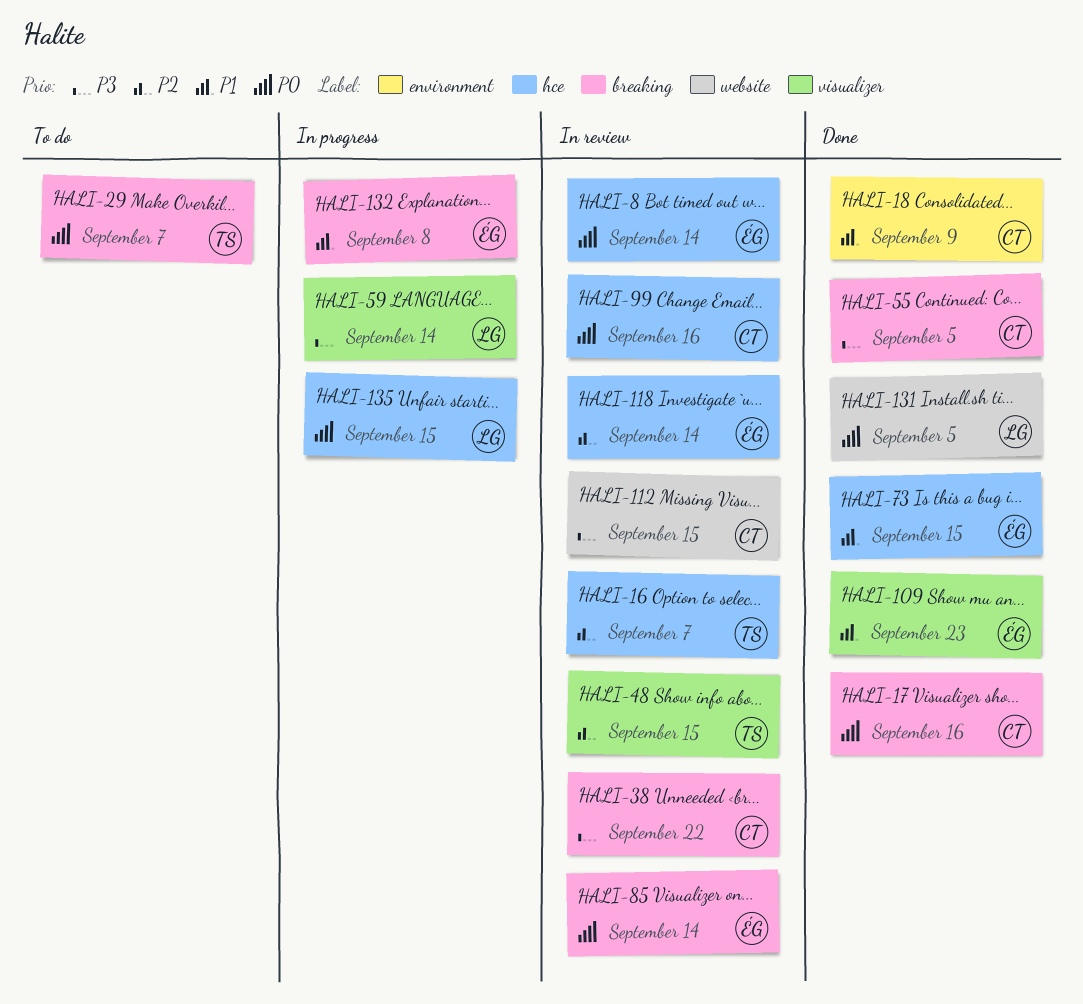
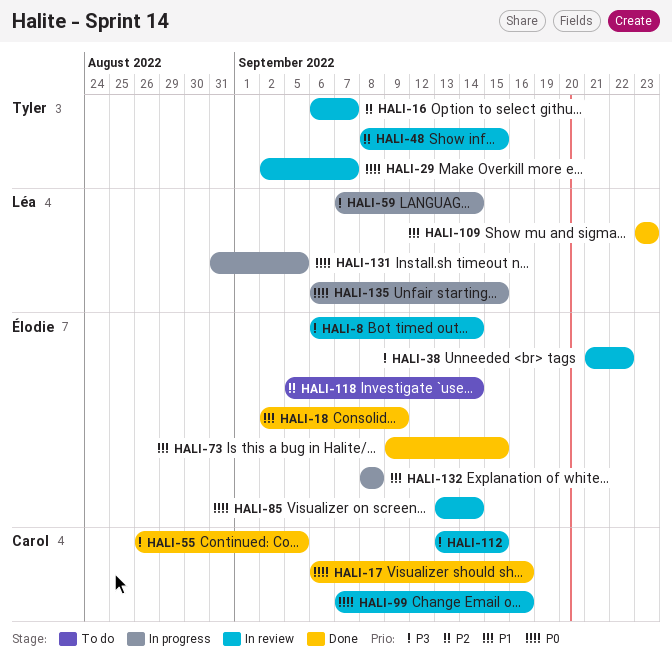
HALI-8, priority: P0 -> P3
HALI-18, owner: Carol -> Élodie
HALI-29, status: To do -> In review
HALI-38, owner: Carol -> Élodie
HALI-109, owner: Élodie -> Léa
HALI-118, status: In review -> To do
HALI-131, status: Done -> In progress

